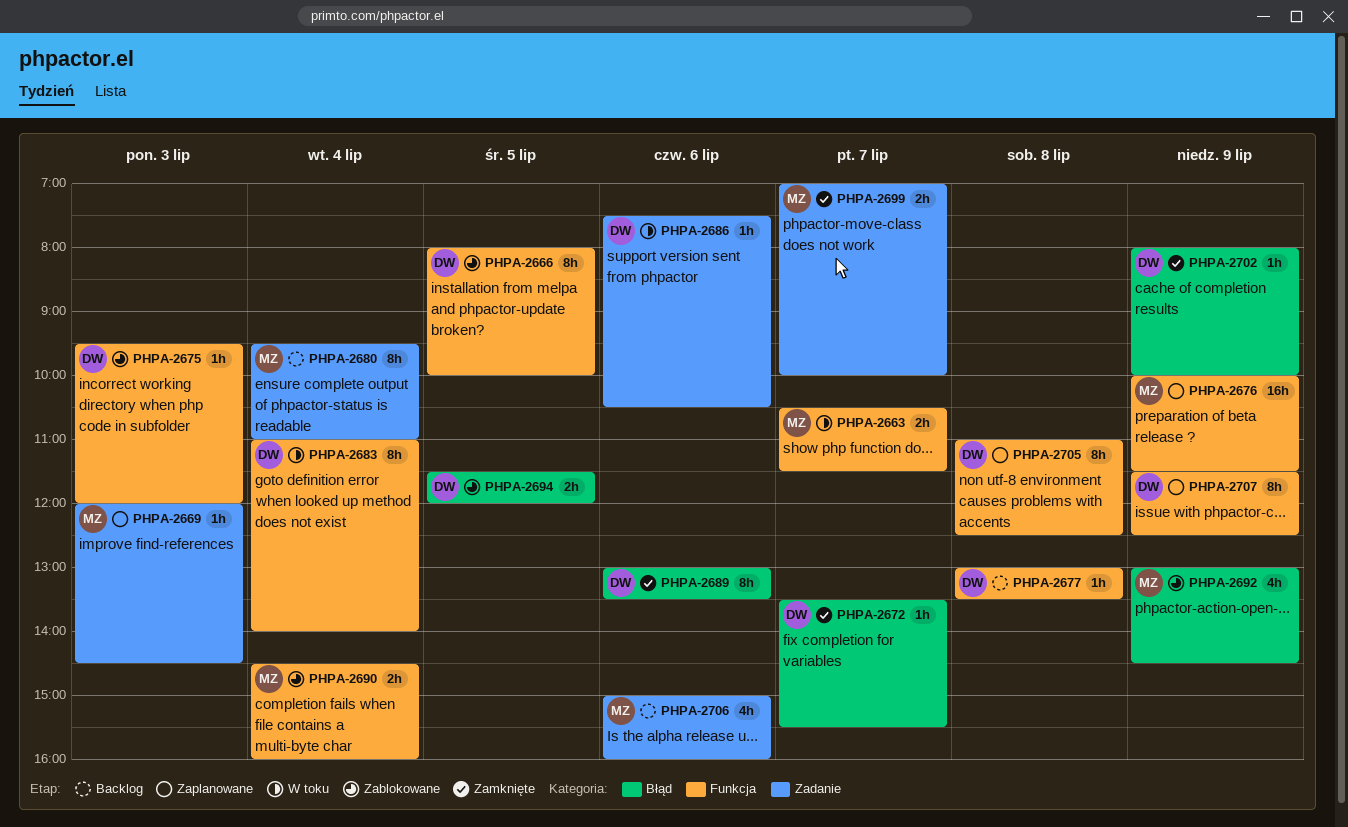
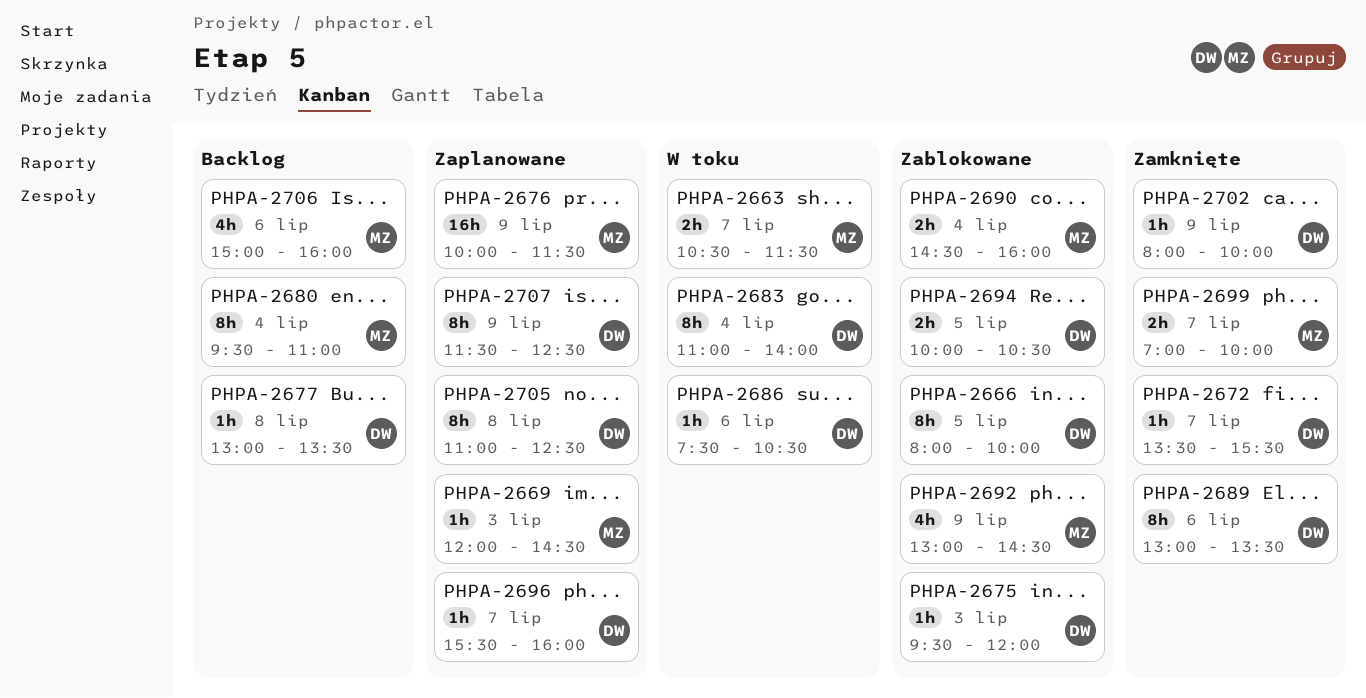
PHPA-2694, begins: 11:30 -> 10:00
PHPA-2694, ends: 12:00 -> 10:30
PHPA-2696: none -> present

